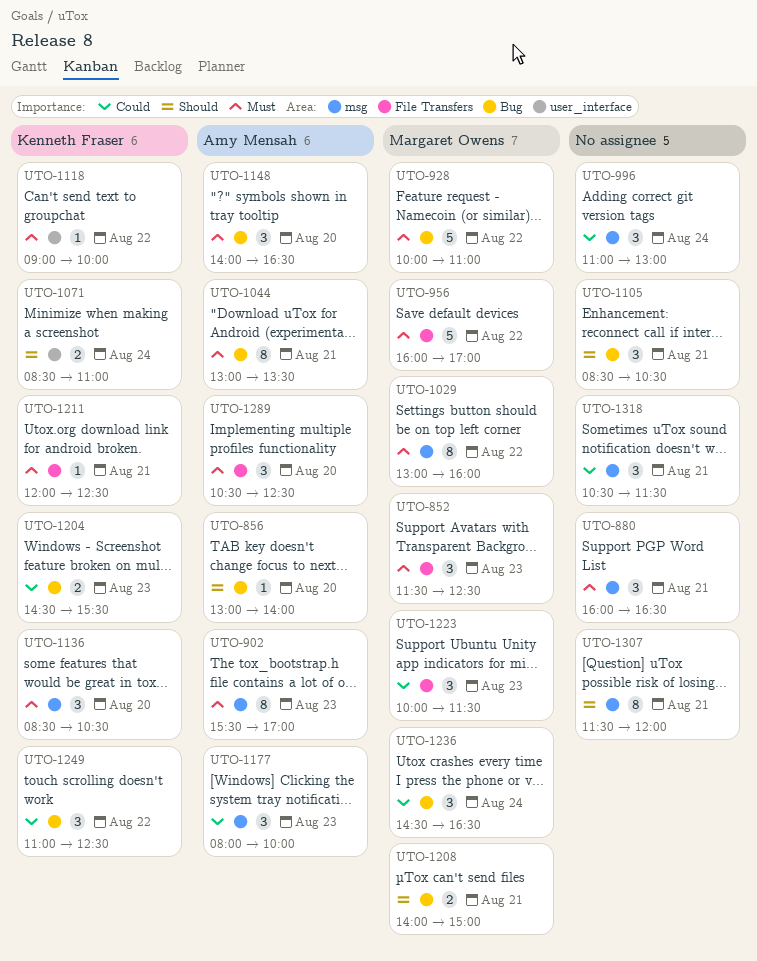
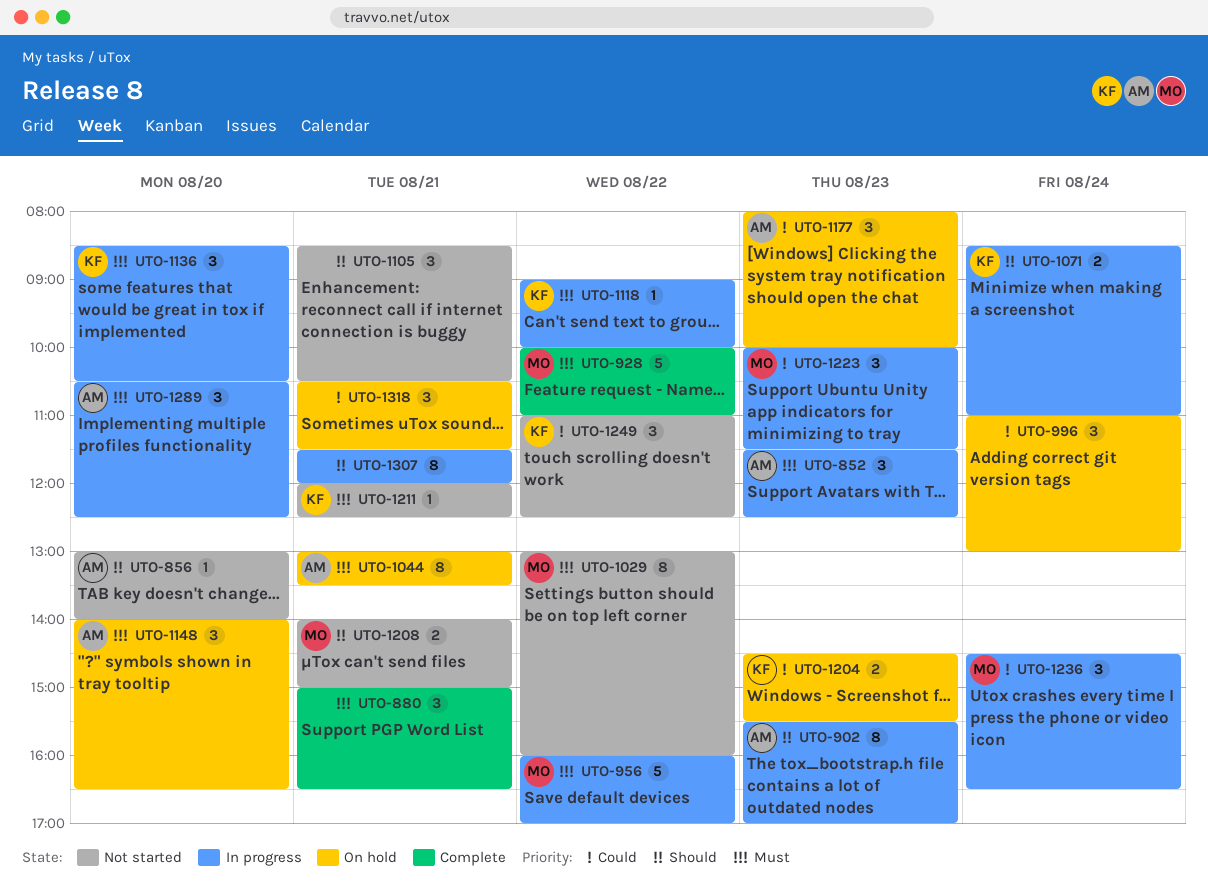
UTO-852, owner: Margaret Owens -> Amy Mensah
UTO-880, begins: 16:00 -> 15:00
UTO-902, priority: Must -> Should

